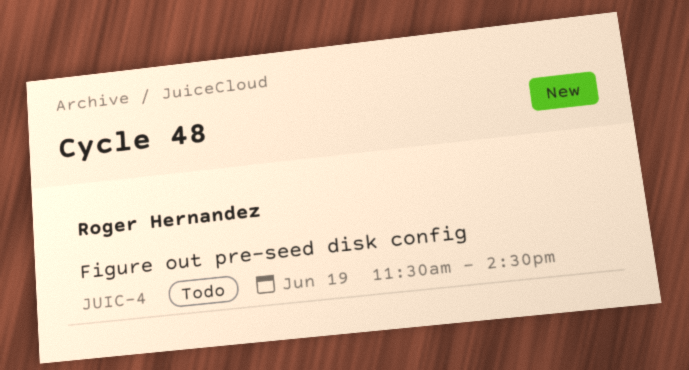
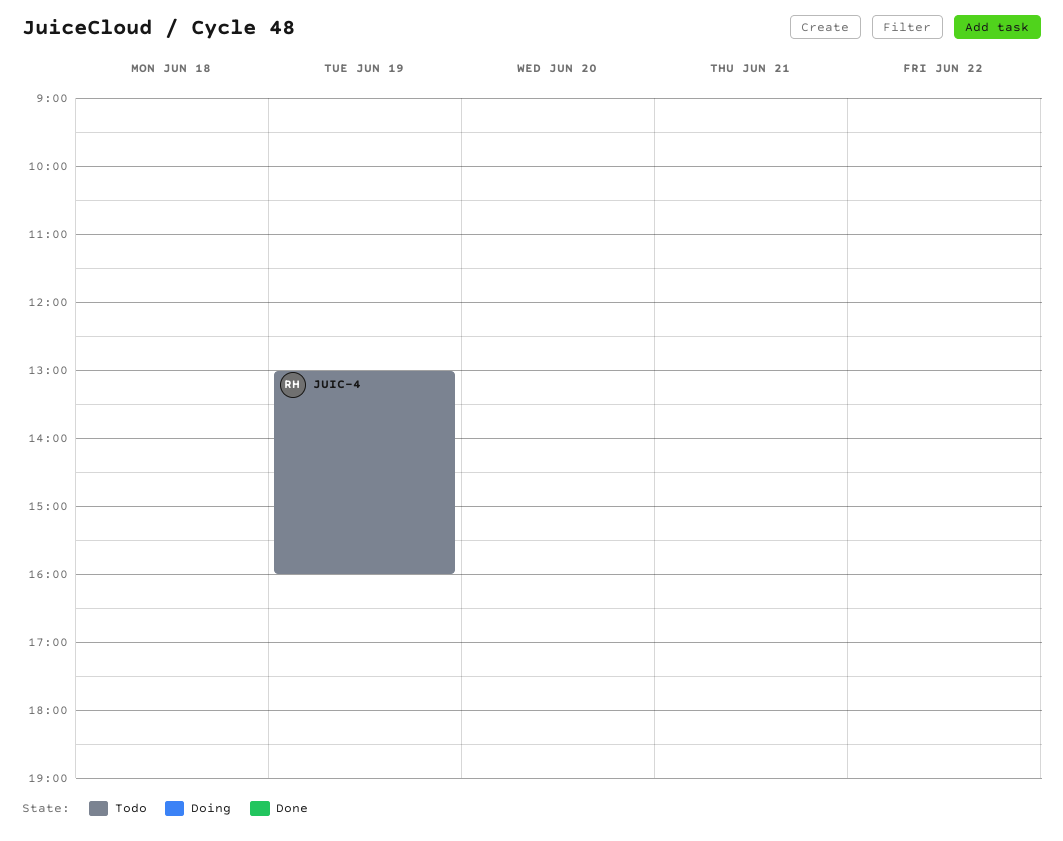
JUIC-4, begins: 11:30 -> 13:00
JUIC-4, ends: 14:30 -> 16:00

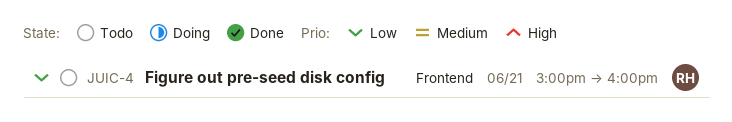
JUIC-4, day: Jun 19 -> Jun 21
JUIC-4, begins: 13:00 -> 15:00

